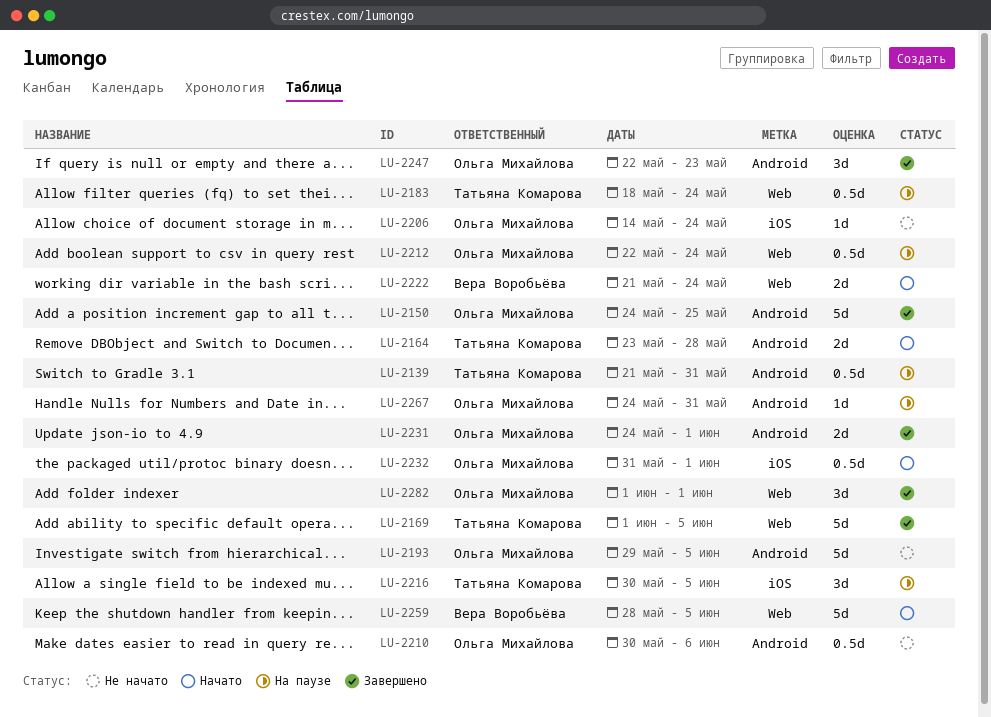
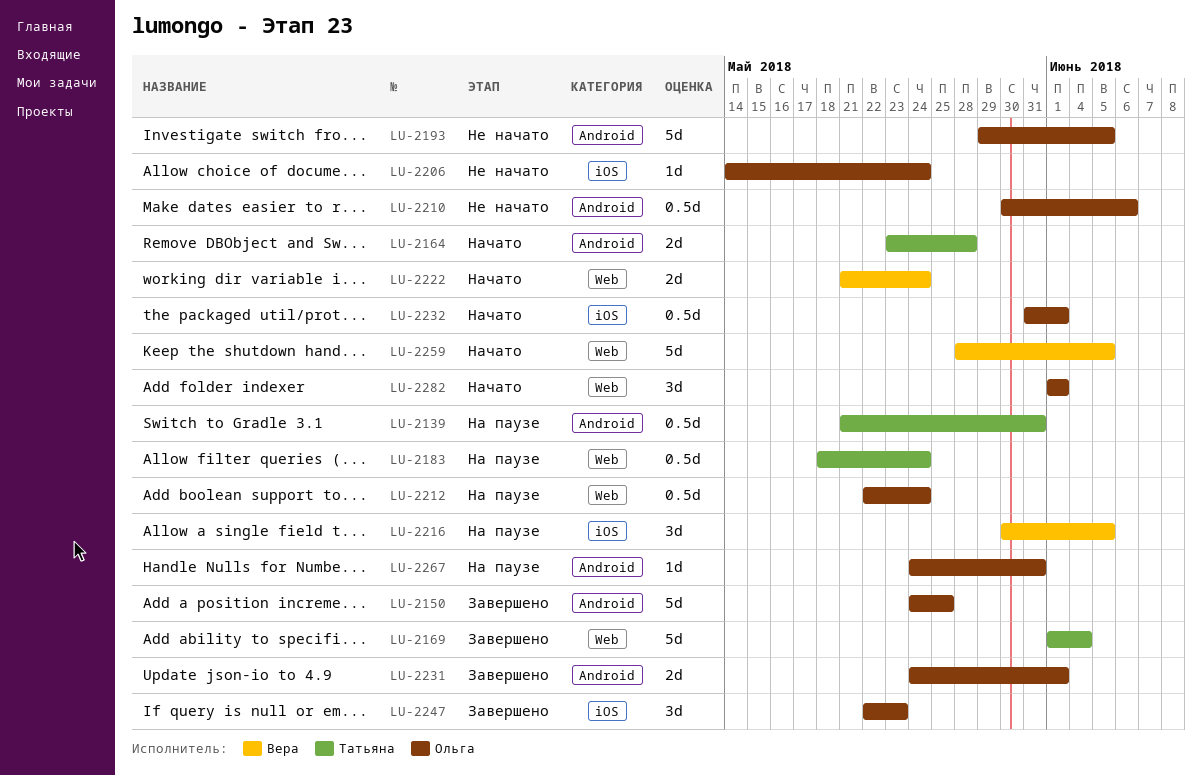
LU-2169, due: Jun 5 -> Jun 4
LU-2216, owner: Татьяна Комарова -> Вера Воробьёва
LU-2247, label: Android -> iOS
LU-2282, status: Завершено -> Начато

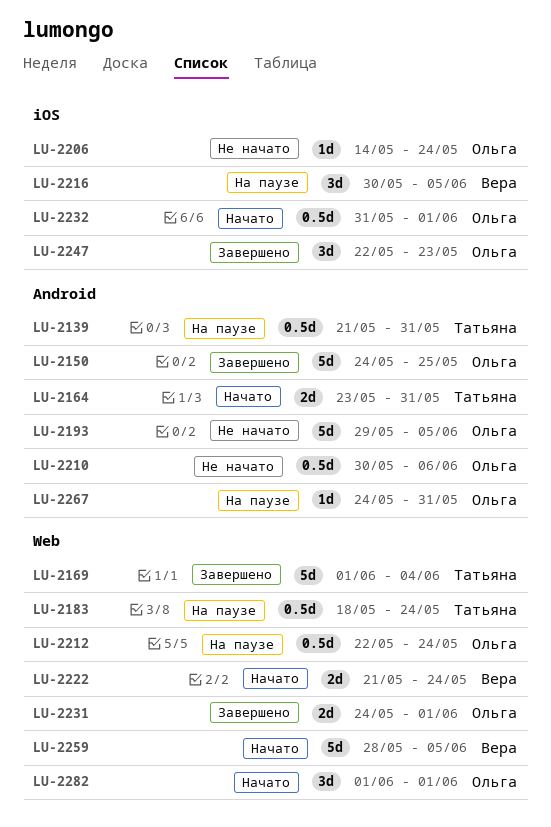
LU-2164, due: May 28 -> May 31
LU-2231, label: Android -> Web

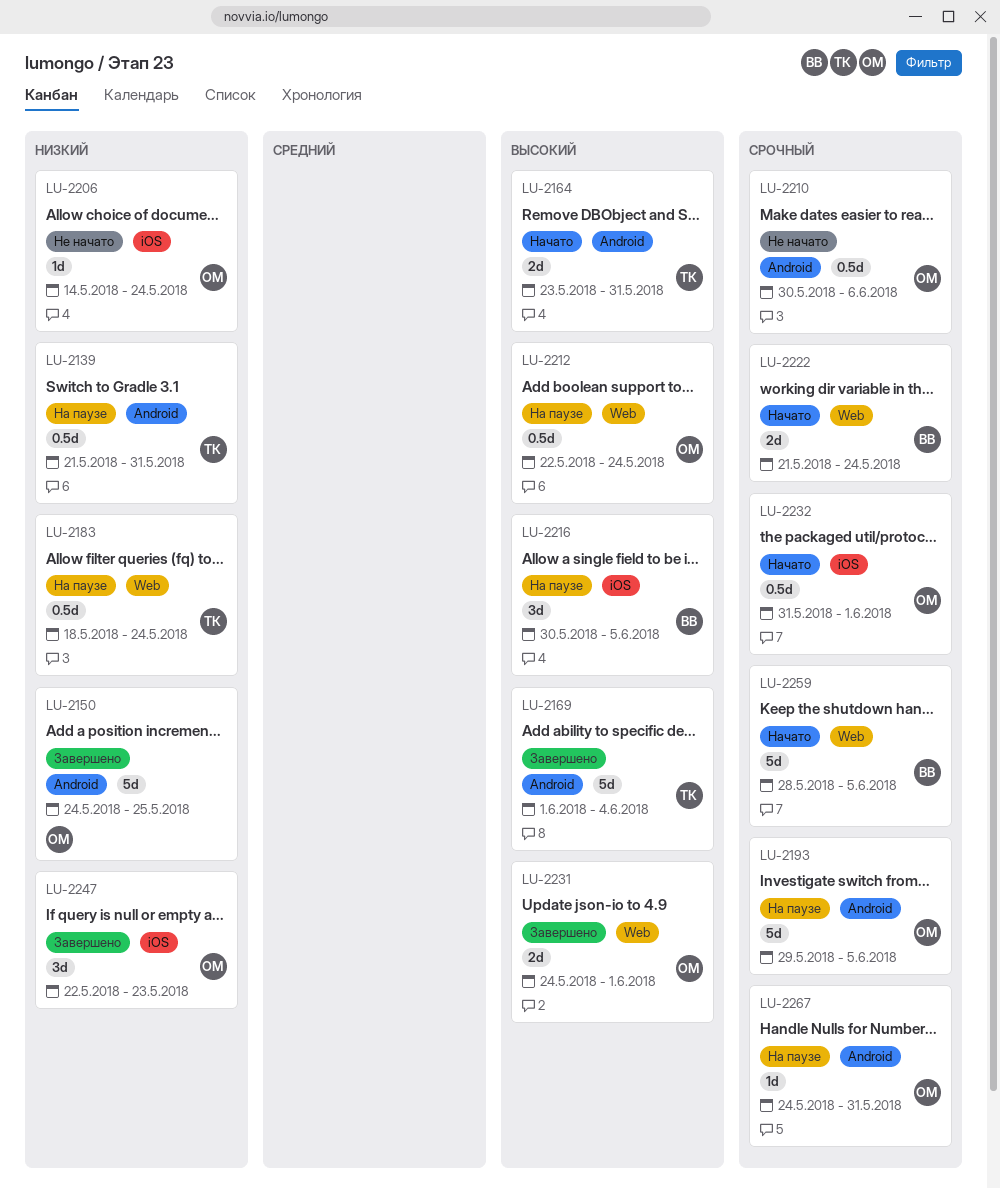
LU-2169, label: Web -> Android
LU-2193, status: Не начато -> На паузе
LU-2282: present -> none

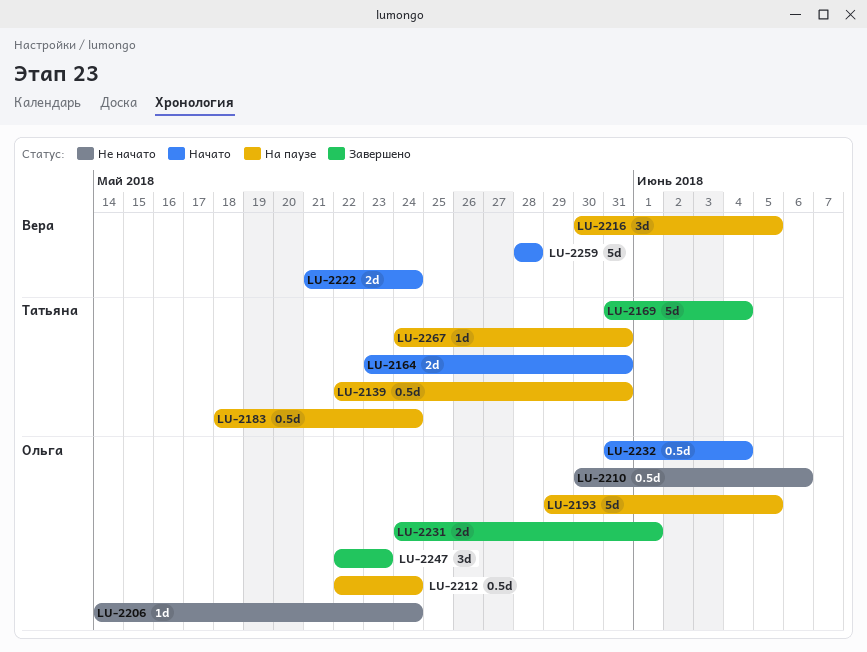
LU-2139, start: May 21 -> May 22
LU-2150: present -> none
LU-2169, start: Jun 1 -> May 31
LU-2232, due: Jun 1 -> Jun 4
LU-2259, due: Jun 5 -> May 28
LU-2267, owner: Ольга -> Татьяна

